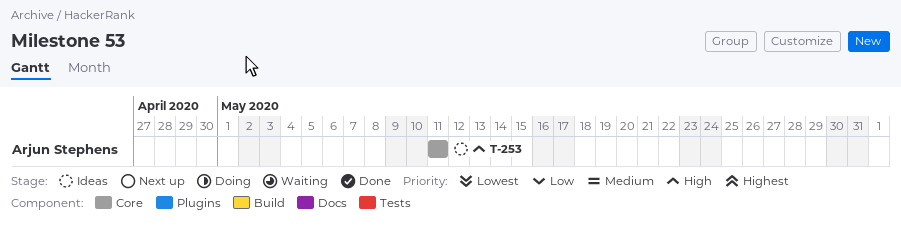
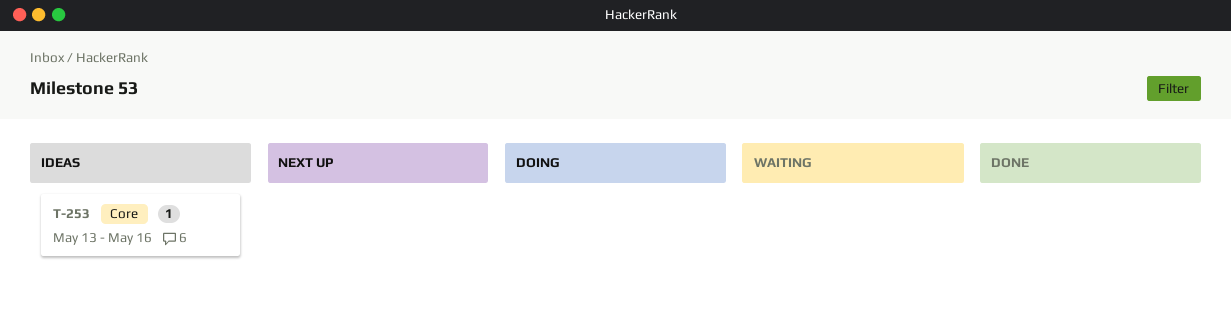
T-253, start: May 11 -> May 13
T-253, due: May 11 -> May 16

